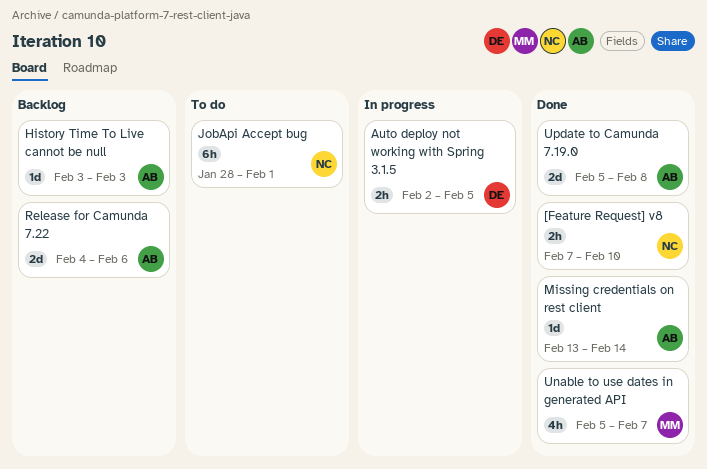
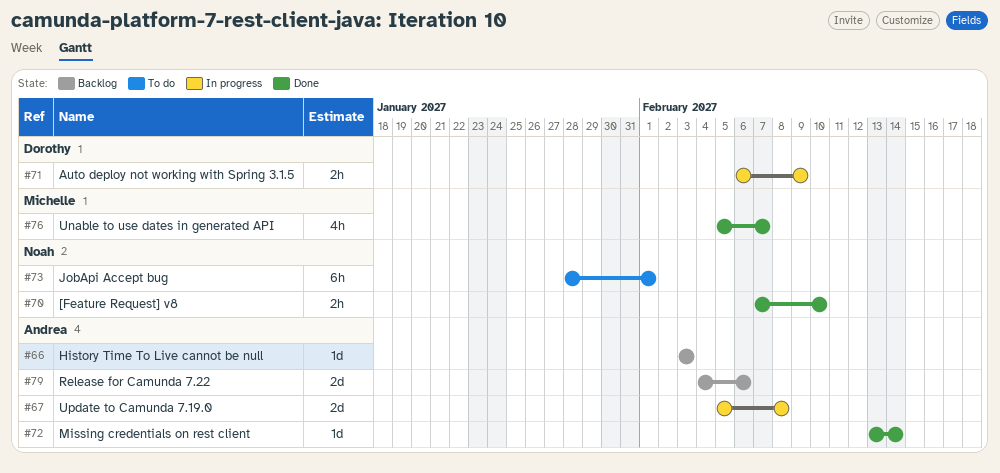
Auto deploy not working with Spring 3.1.5, start: Feb 2 -> Feb 6
Auto deploy not working with Spring 3.1.5, due: Feb 5 -> Feb 9
Update to Camunda 7.19.0, status: Done -> In progress

